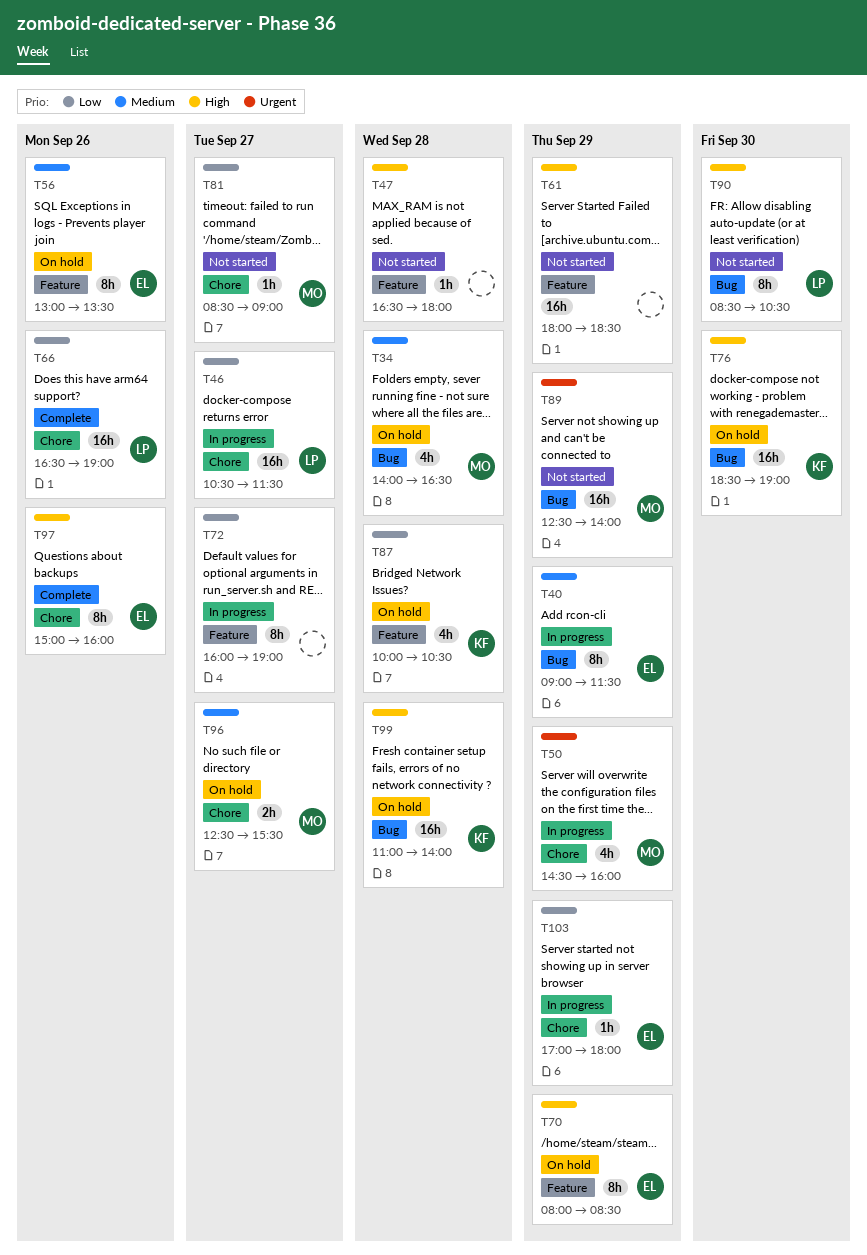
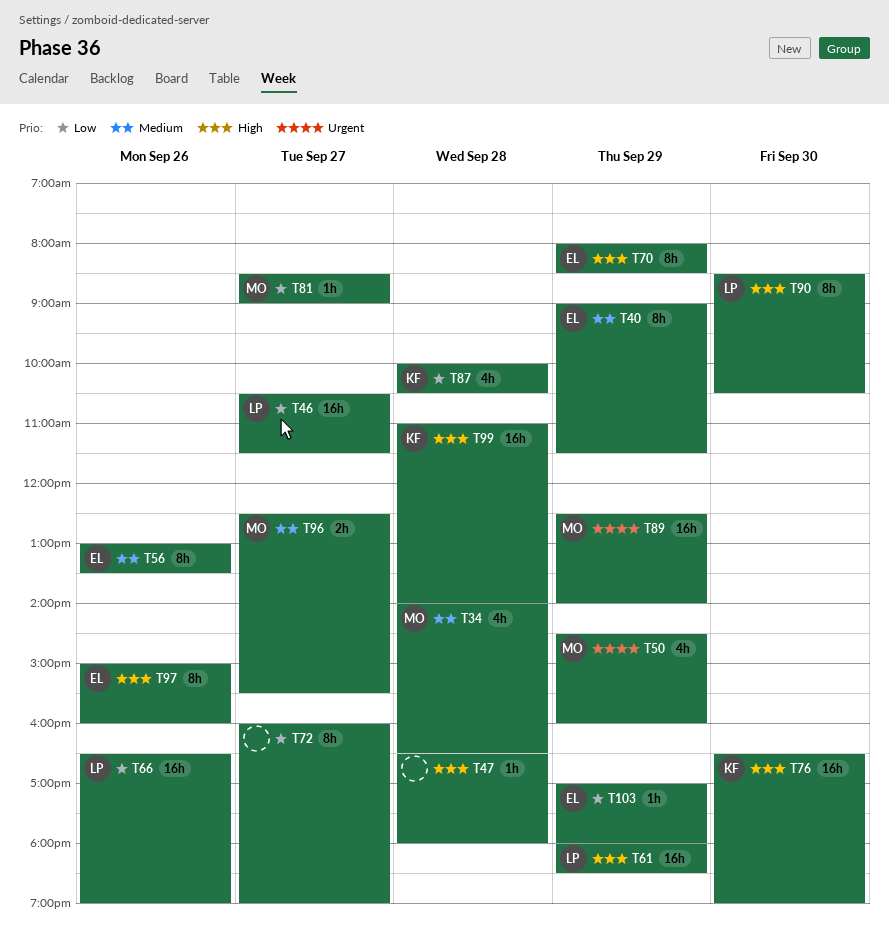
T61, owner: none -> LP
T76, begins: 18:30 -> 16:30

